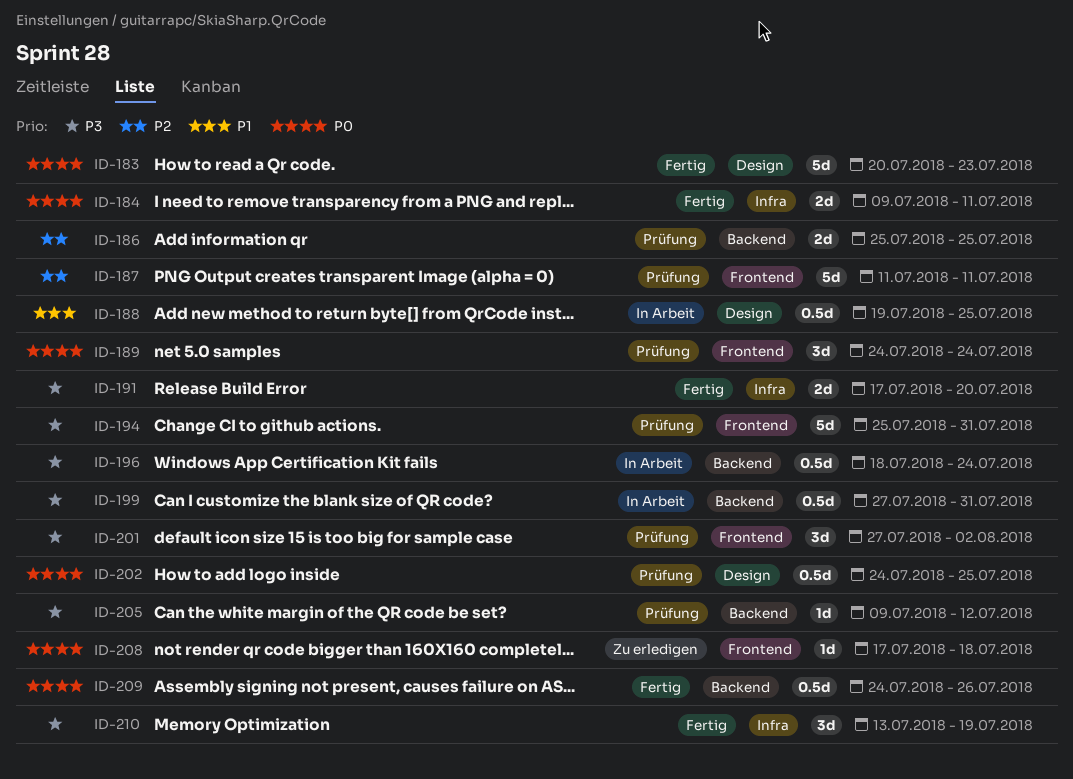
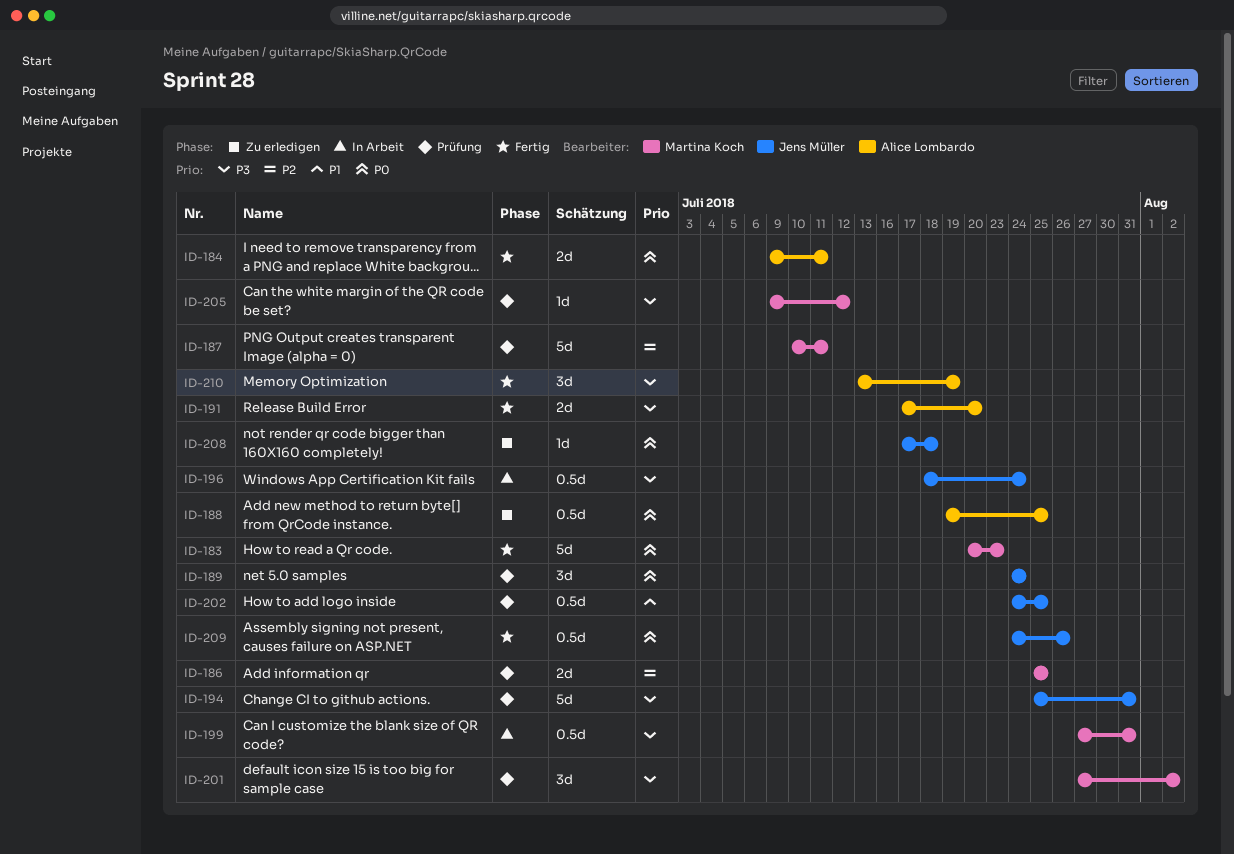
ID-187, start: Jul 11 -> Jul 10
ID-188, status: In Arbeit -> Zu erledigen
ID-188, priority: P1 -> P0
ID-202, priority: P0 -> P1

